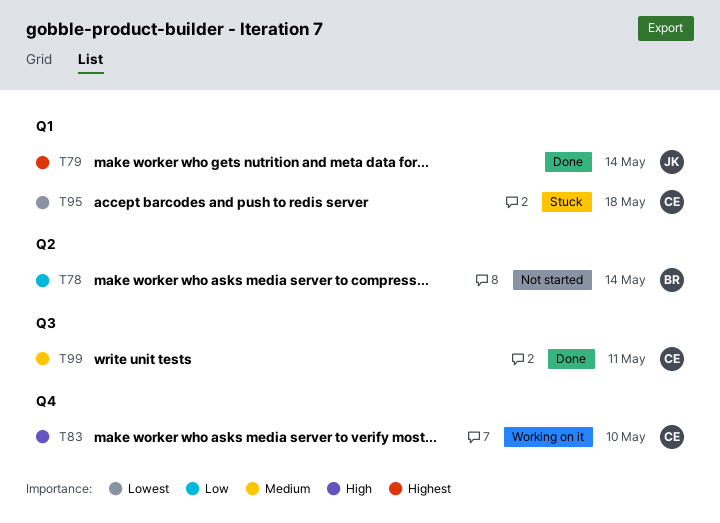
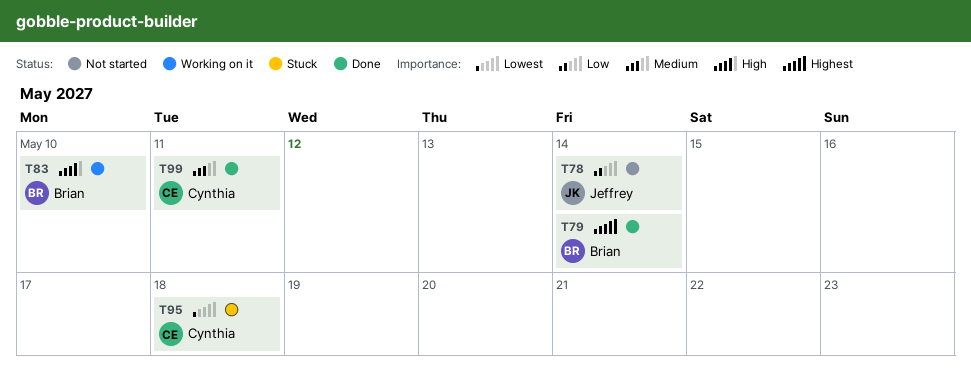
T78, owner: Brian -> Jeffrey
T79, owner: Jeffrey -> Brian
T83, owner: Cynthia -> Brian

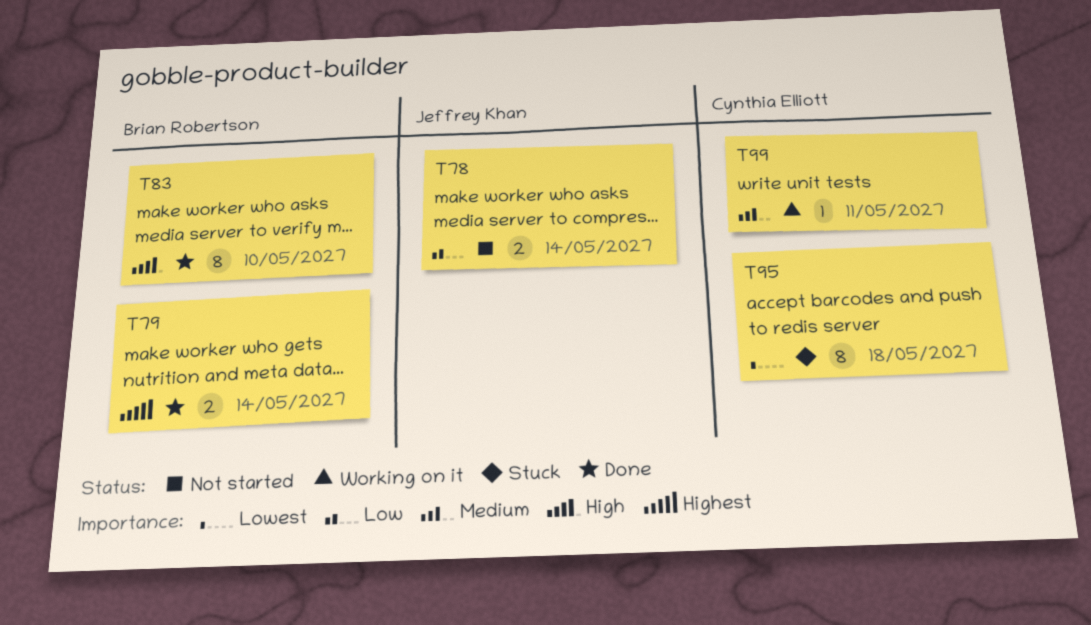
T83, status: Working on it -> Done
T99, status: Done -> Working on it

